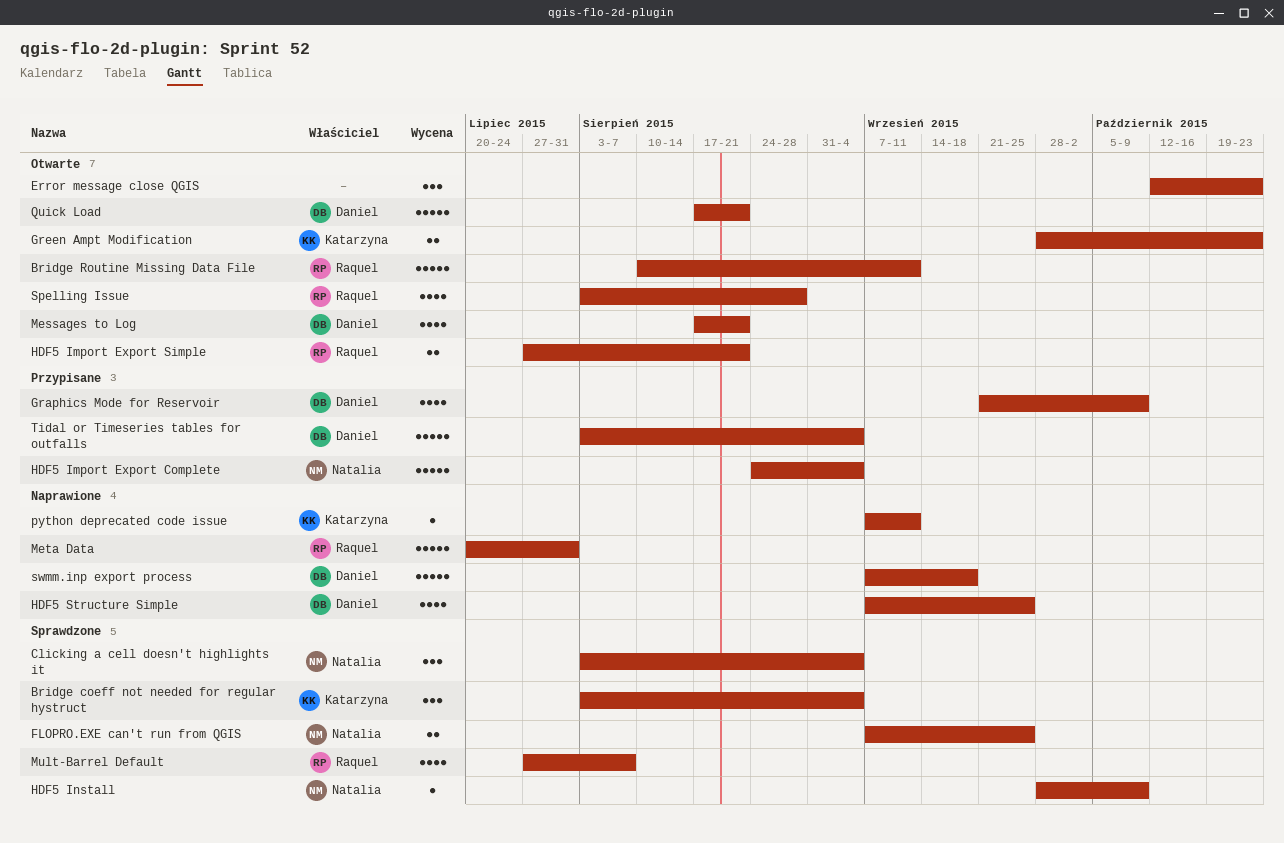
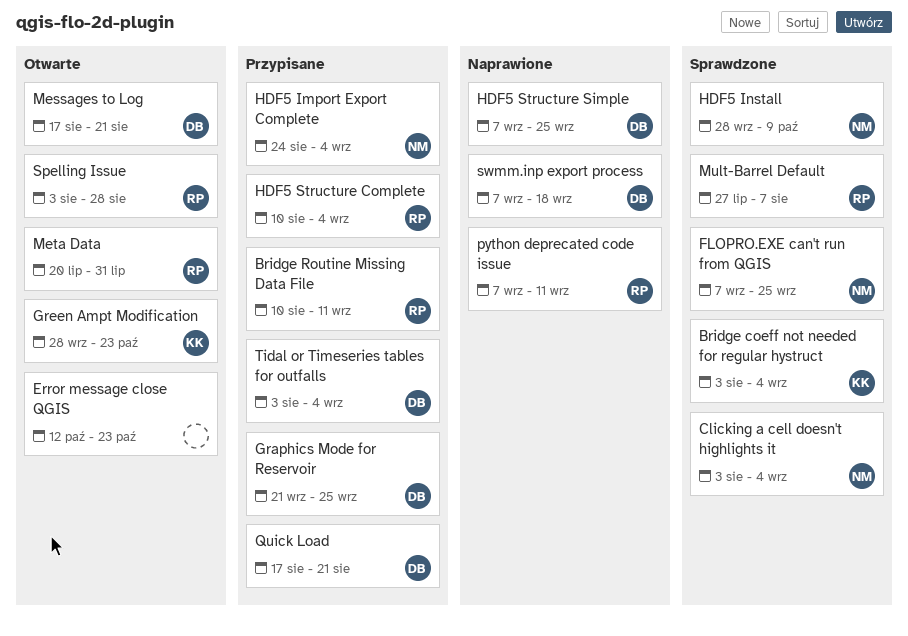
Bridge Routine Missing Data File, status: Otwarte -> Przypisane
Graphics Mode for Reservoir, due: Oct 9 -> Sep 25
HDF5 Import Export Simple: present -> none
HDF5 Structure Complete: none -> present
Meta Data, status: Naprawione -> Otwarte
python deprecated code issue, owner: Katarzyna -> Raquel
Quick Load, status: Otwarte -> Przypisane

